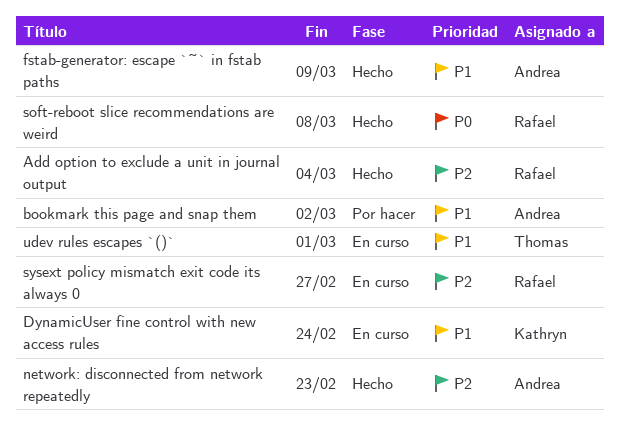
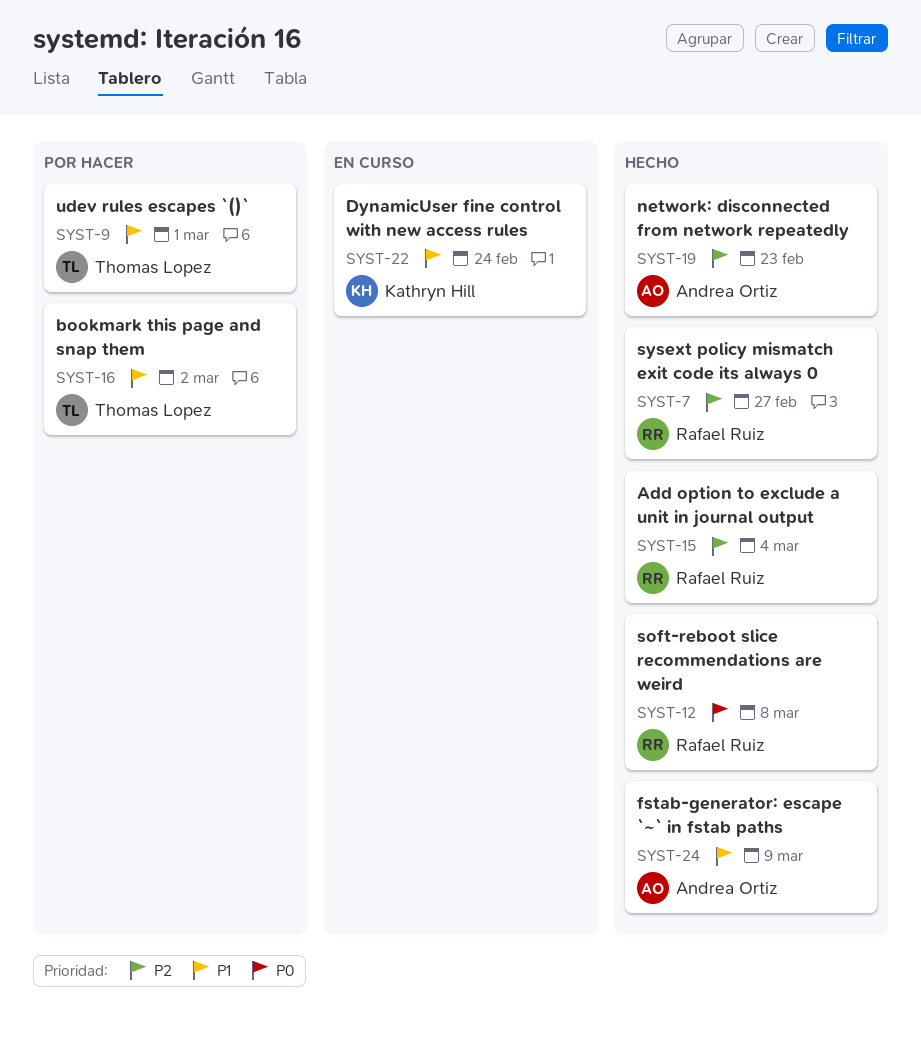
bookmark this page and snap them, owner: Andrea Ortiz -> Thomas Lopez
sysext policy mismatch exit code its always 0, status: En curso -> Hecho
udev rules escapes `()`, status: En curso -> Por hacer

